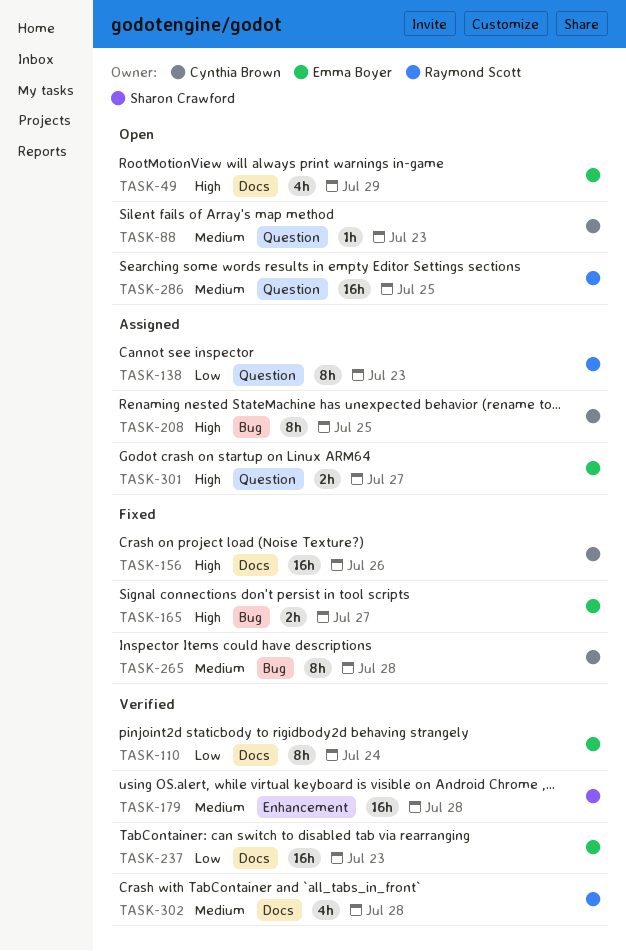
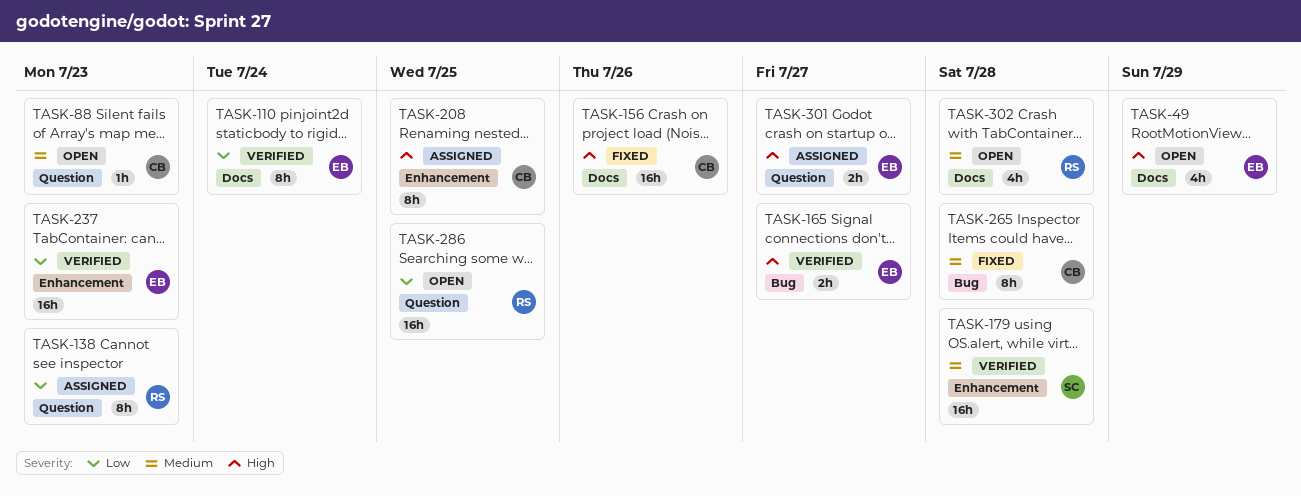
TASK-165, status: Fixed -> Verified
TASK-208, label: Bug -> Enhancement
TASK-237, label: Docs -> Enhancement
TASK-286, priority: Medium -> Low
TASK-302, status: Verified -> Open

